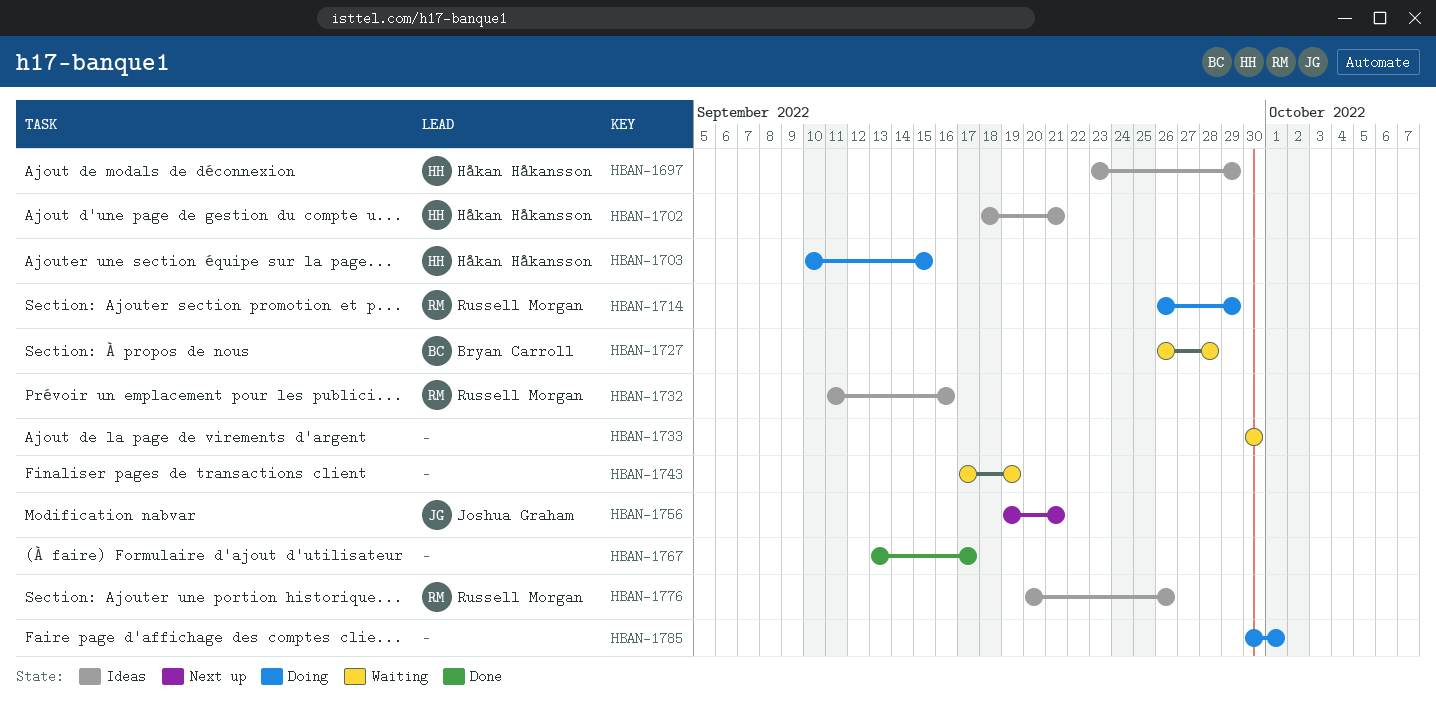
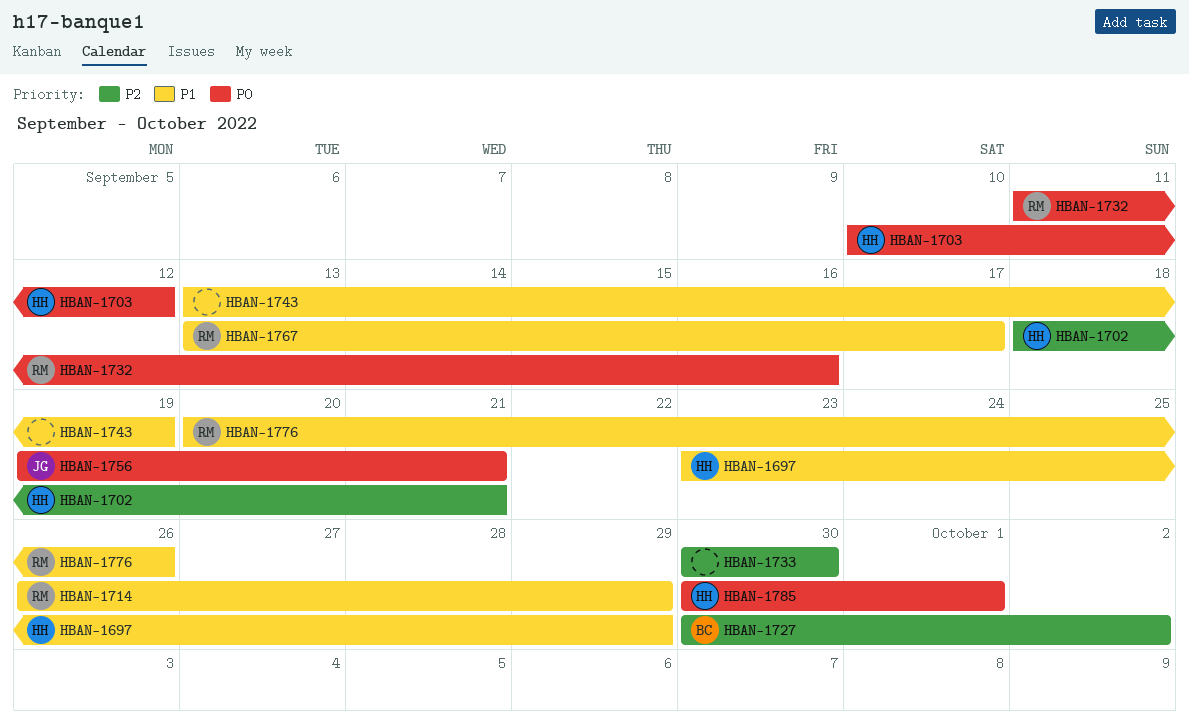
HBAN-1703, due: Sep 15 -> Sep 12
HBAN-1727, start: Sep 26 -> Sep 30
HBAN-1727, due: Sep 28 -> Oct 2
HBAN-1743, start: Sep 17 -> Sep 13
HBAN-1767, owner: none -> Russell Morgan
HBAN-1785, owner: none -> Håkan Håkansson

